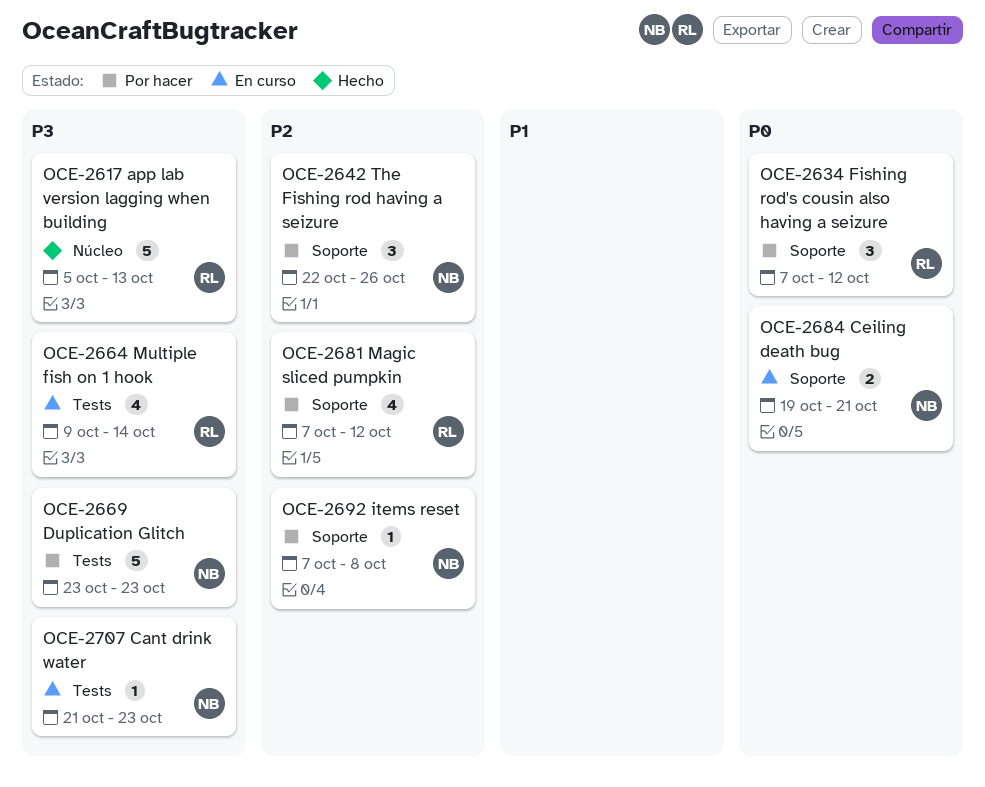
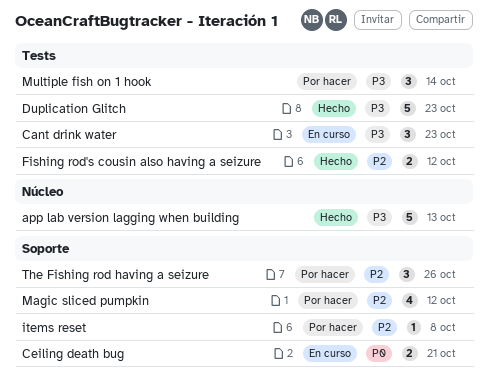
Cant drink water, estimate: 1 -> 3
Duplication Glitch, status: Por hacer -> Hecho
Fishing rod's cousin also having a seizure, status: Por hacer -> Hecho
Fishing rod's cousin also having a seizure, priority: P0 -> P2
Fishing rod's cousin also having a seizure, label: Soporte -> Tests
Fishing rod's cousin also having a seizure, estimate: 3 -> 2
Multiple fish on 1 hook, status: En curso -> Por hacer
Multiple fish on 1 hook, estimate: 4 -> 3

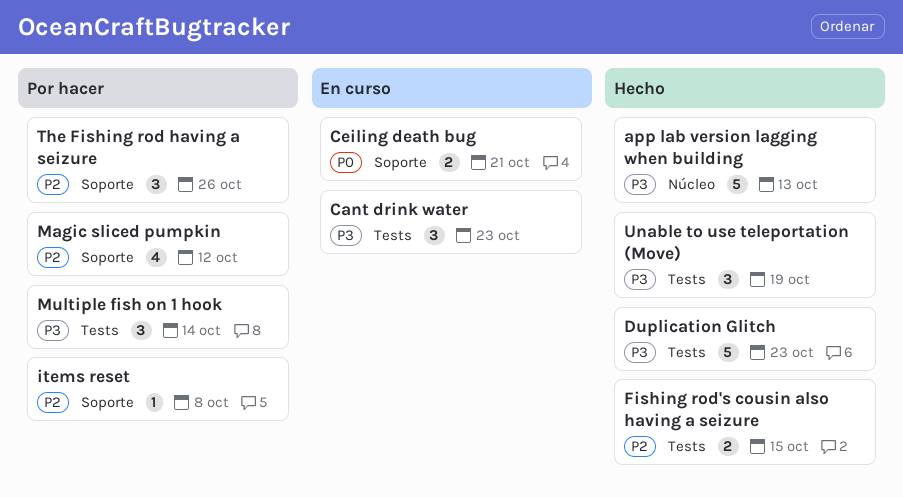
Fishing rod's cousin also having a seizure, due: Oct 12 -> Oct 15
Unable to use teleportation (Move): none -> present

